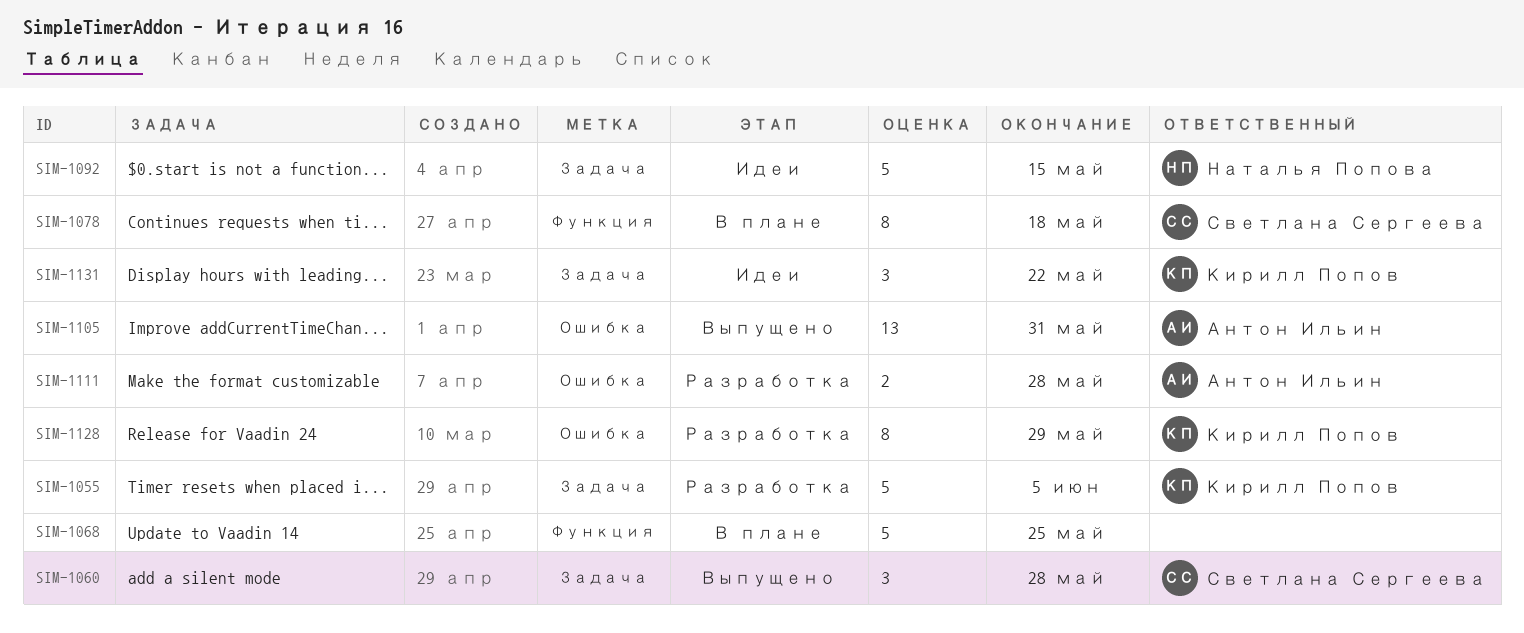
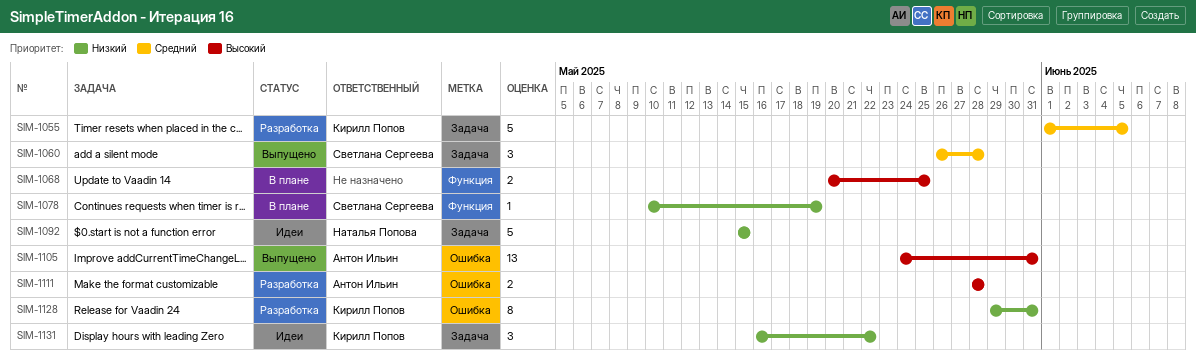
SIM-1068, estimate: 5 -> 2
SIM-1078, estimate: 8 -> 1
SIM-1078, due: May 18 -> May 19
SIM-1128, due: May 29 -> May 31

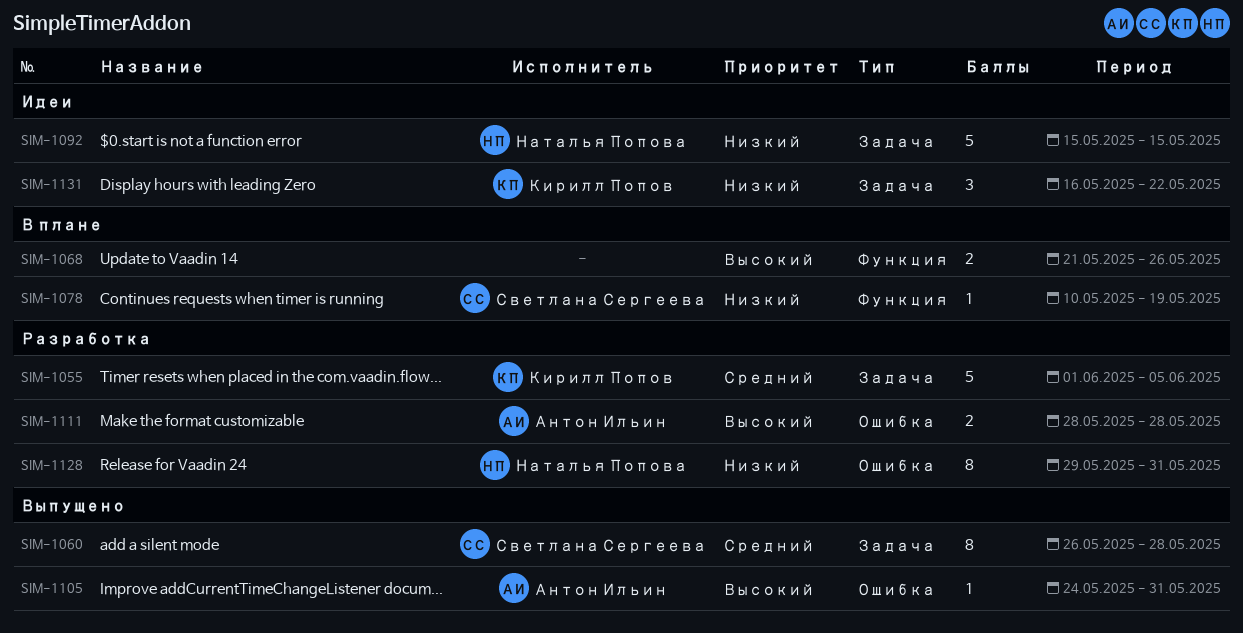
SIM-1060, estimate: 3 -> 8
SIM-1068, start: May 20 -> May 21
SIM-1068, due: May 25 -> May 26
SIM-1105, estimate: 13 -> 1
SIM-1128, owner: Кирилл Попов -> Наталья Попова

